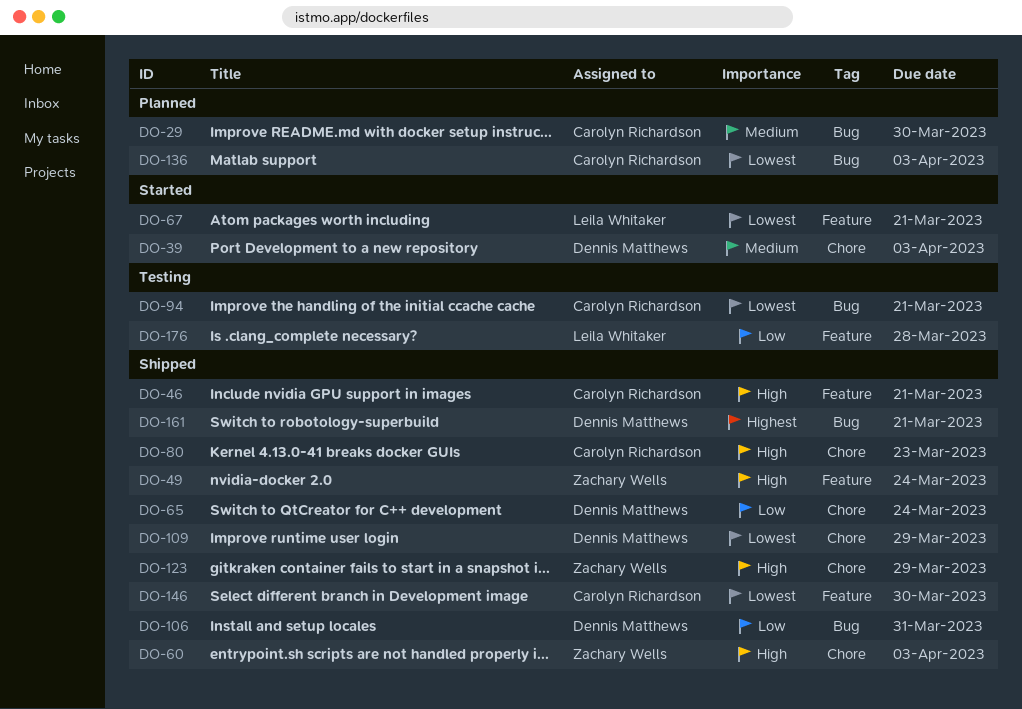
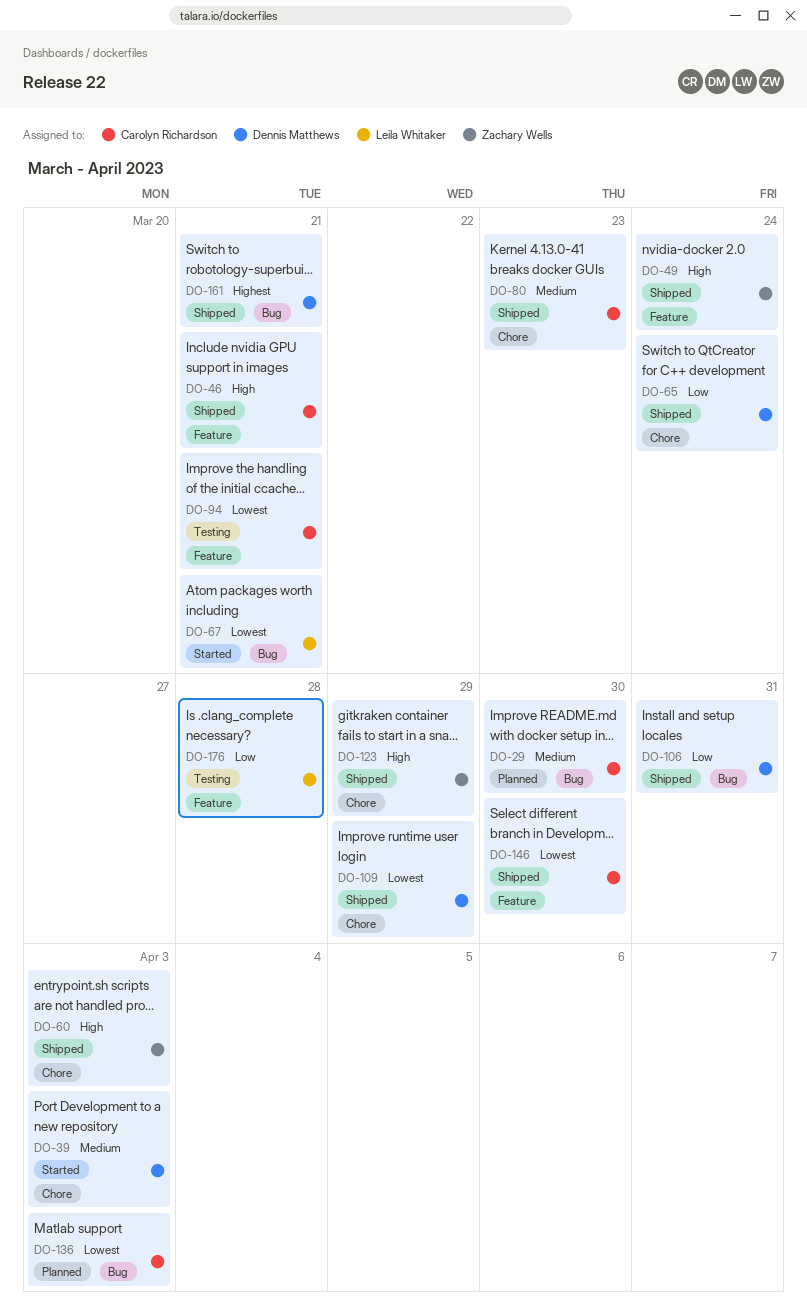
DO-67, label: Feature -> Bug
DO-80, priority: High -> Medium
DO-94, label: Bug -> Feature

